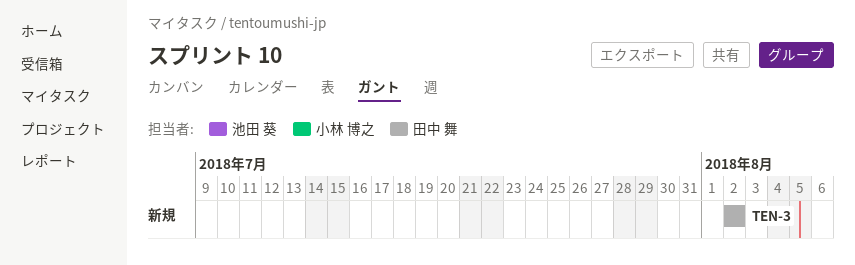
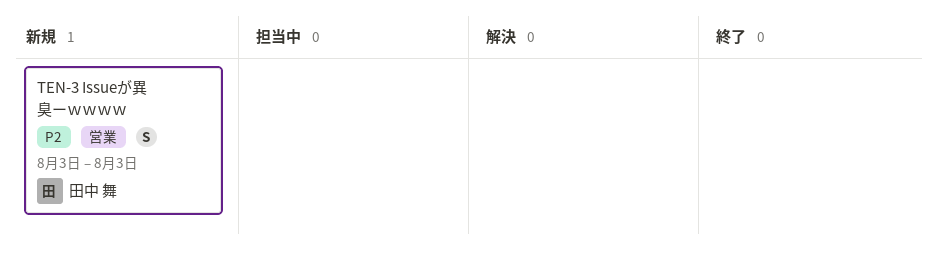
TEN-3, start: Aug 2 -> Aug 3
TEN-3, due: Aug 2 -> Aug 3

